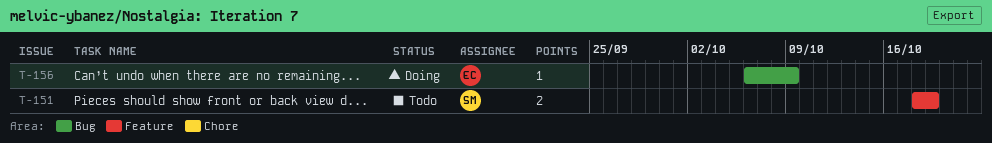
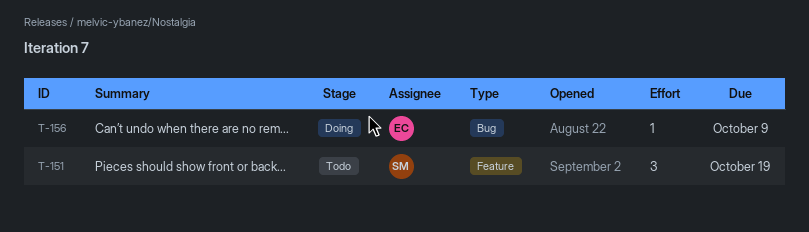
T-151, estimate: 2 -> 3

